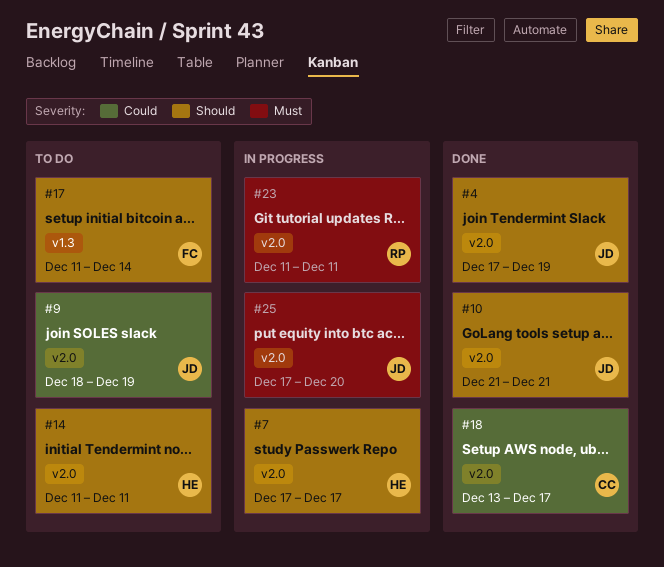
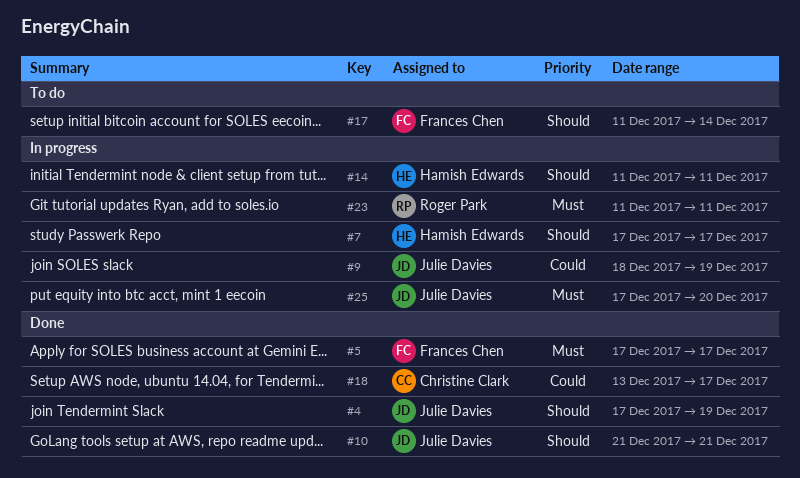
#5: none -> present
#9, status: To do -> In progress
#14, status: To do -> In progress

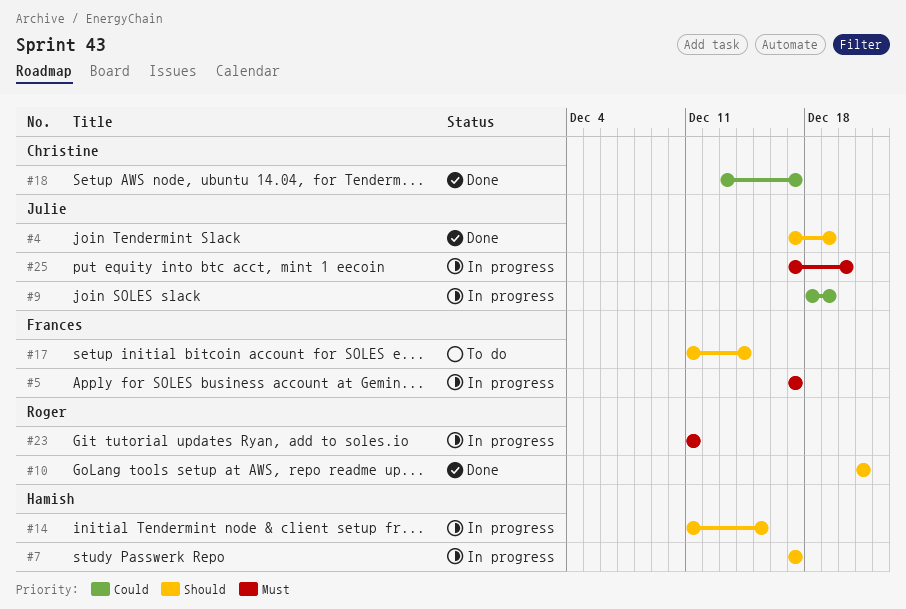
#5, status: Done -> In progress
#10, owner: Julie Davies -> Roger Park
#14, due: Dec 11 -> Dec 15

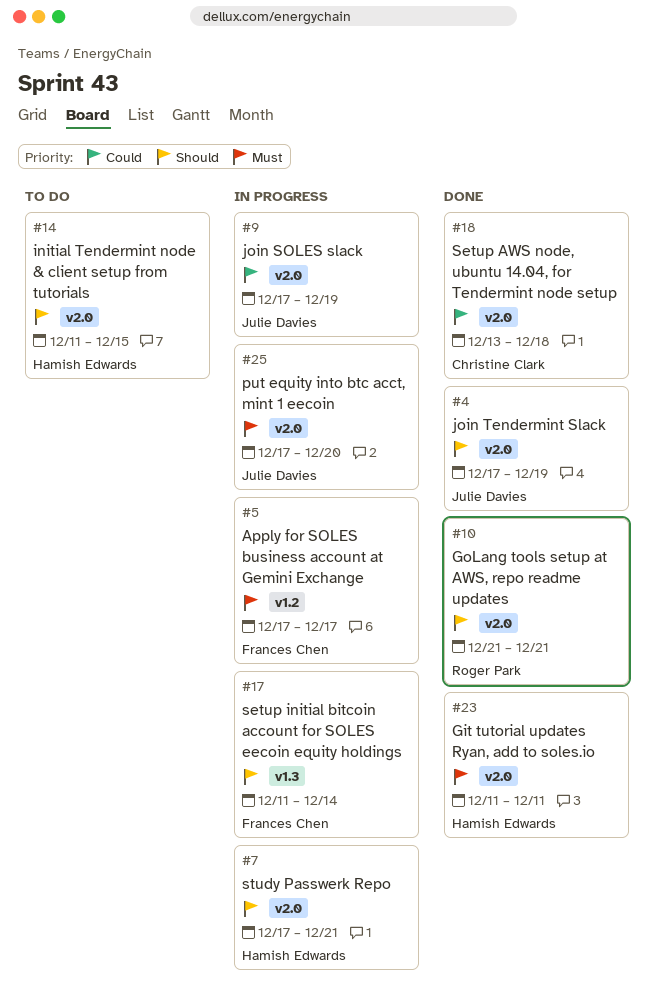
#7, due: Dec 17 -> Dec 21
#9, start: Dec 18 -> Dec 17
#14, status: In progress -> To do
#17, status: To do -> In progress
#18, due: Dec 17 -> Dec 18
#23, status: In progress -> Done
#23, owner: Roger Park -> Hamish Edwards

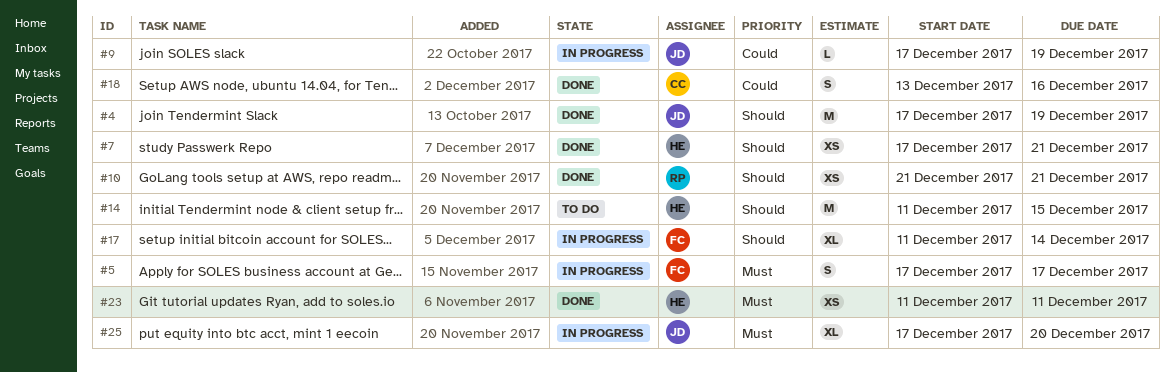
#7, status: In progress -> Done
#18, due: Dec 18 -> Dec 16

